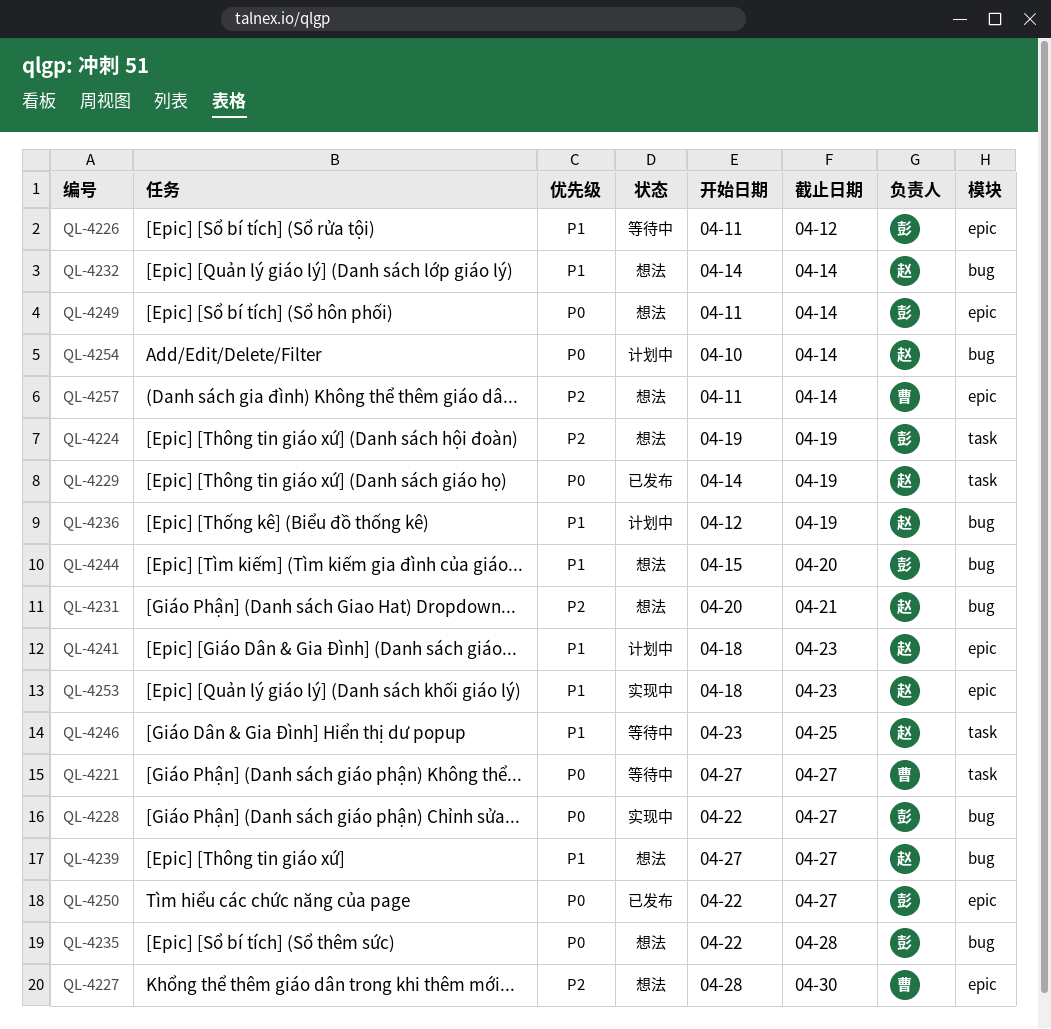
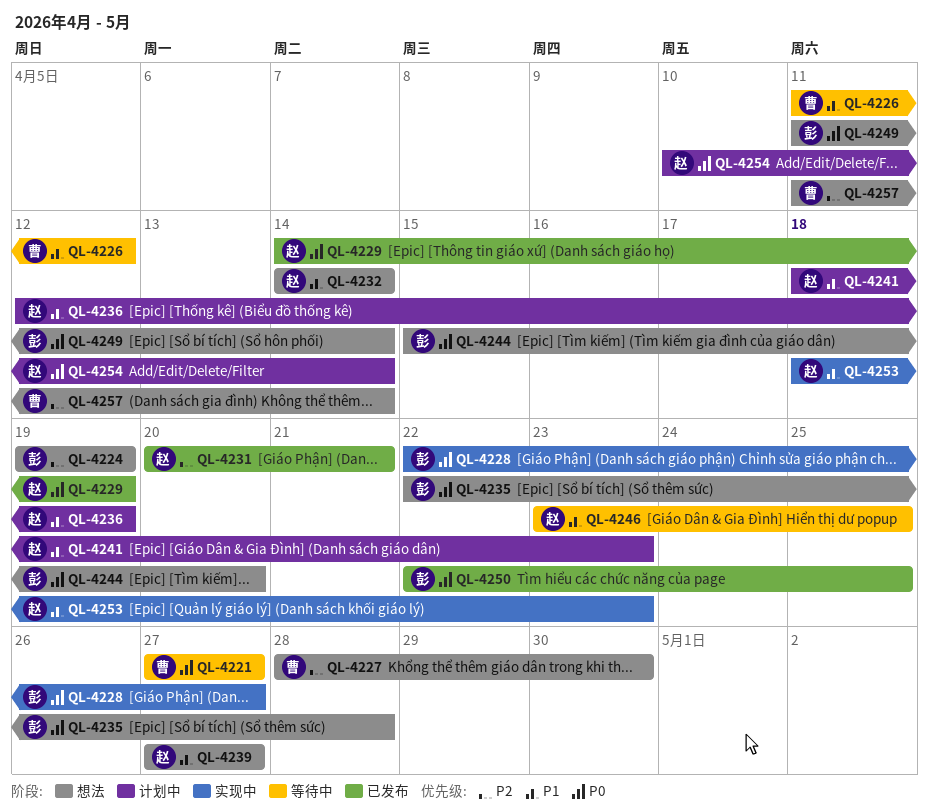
QL-4226, owner: 彭 -> 曹
QL-4231, status: 想法 -> 已发布
QL-4244, priority: P1 -> P0
QL-4250, due: Apr 27 -> Apr 25

